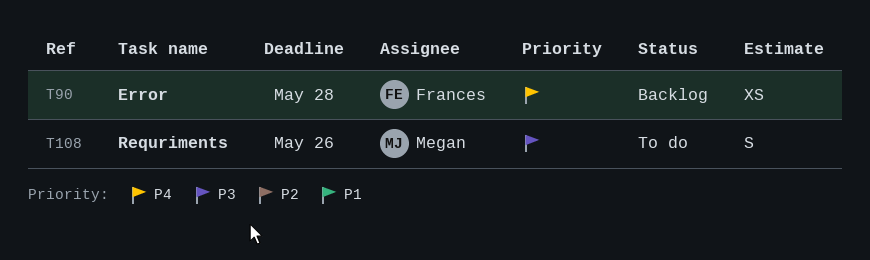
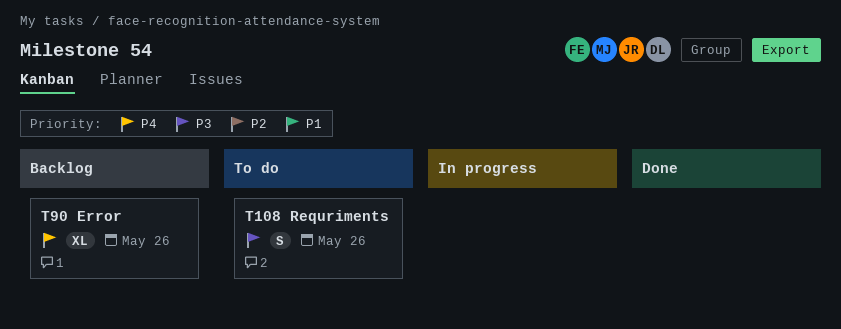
T90, estimate: XS -> XL
T90, due: May 28 -> May 26

